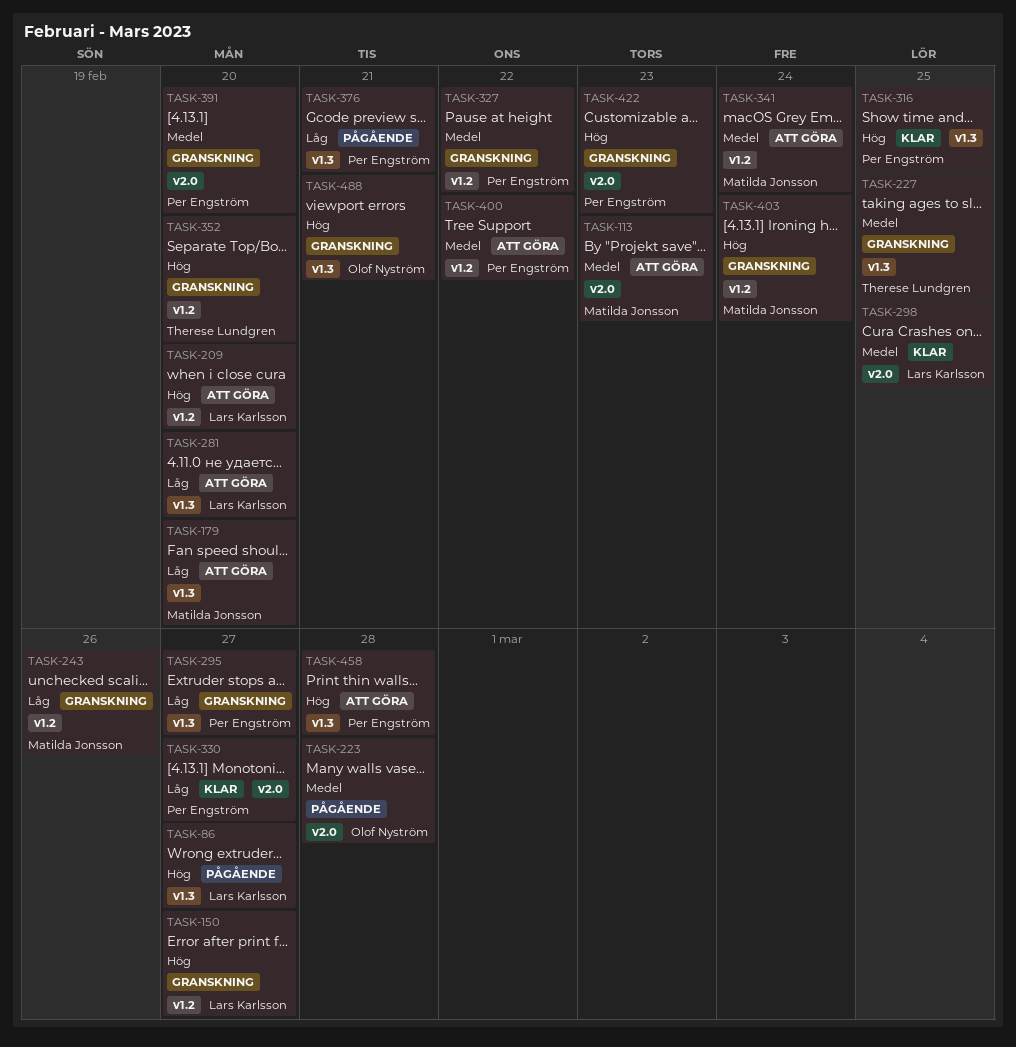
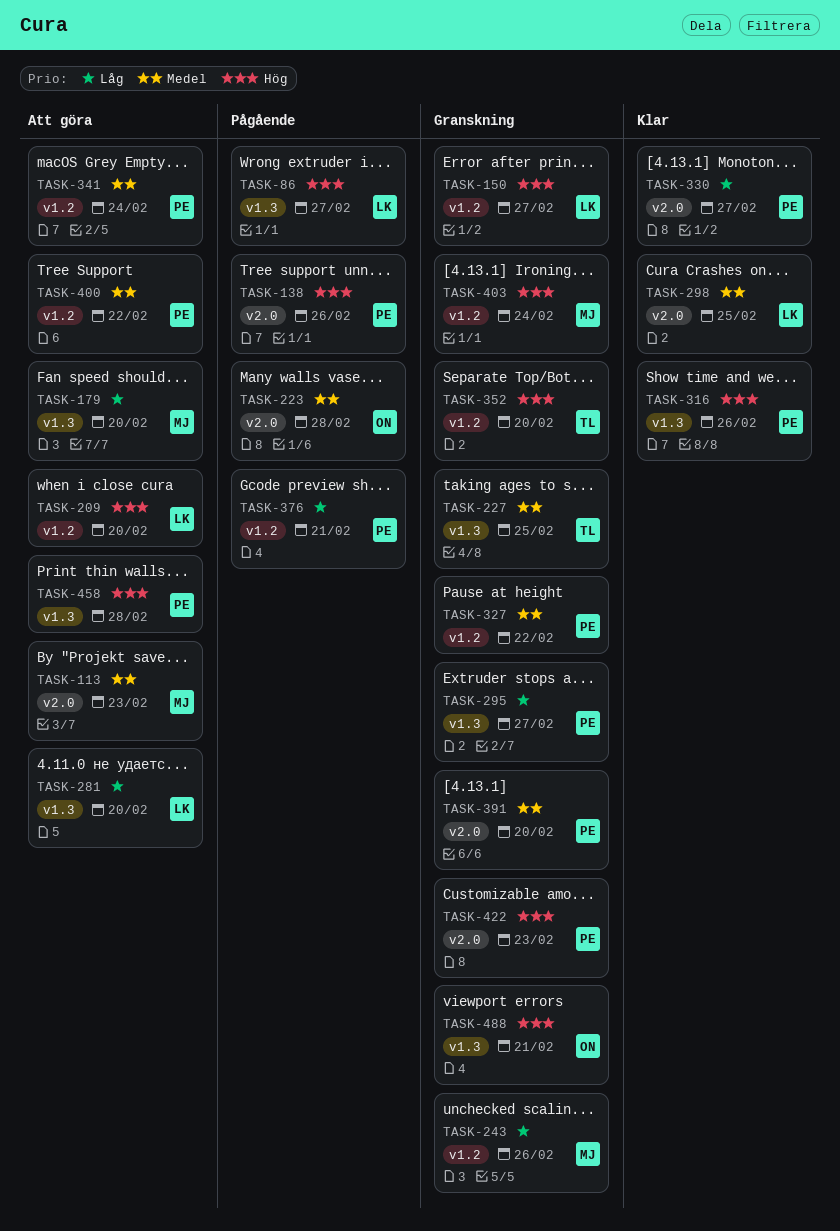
TASK-138: none -> present
TASK-316, due: Feb 25 -> Feb 26
TASK-341, owner: Matilda Jonsson -> Per Engström
TASK-376, label: v1.3 -> v1.2

